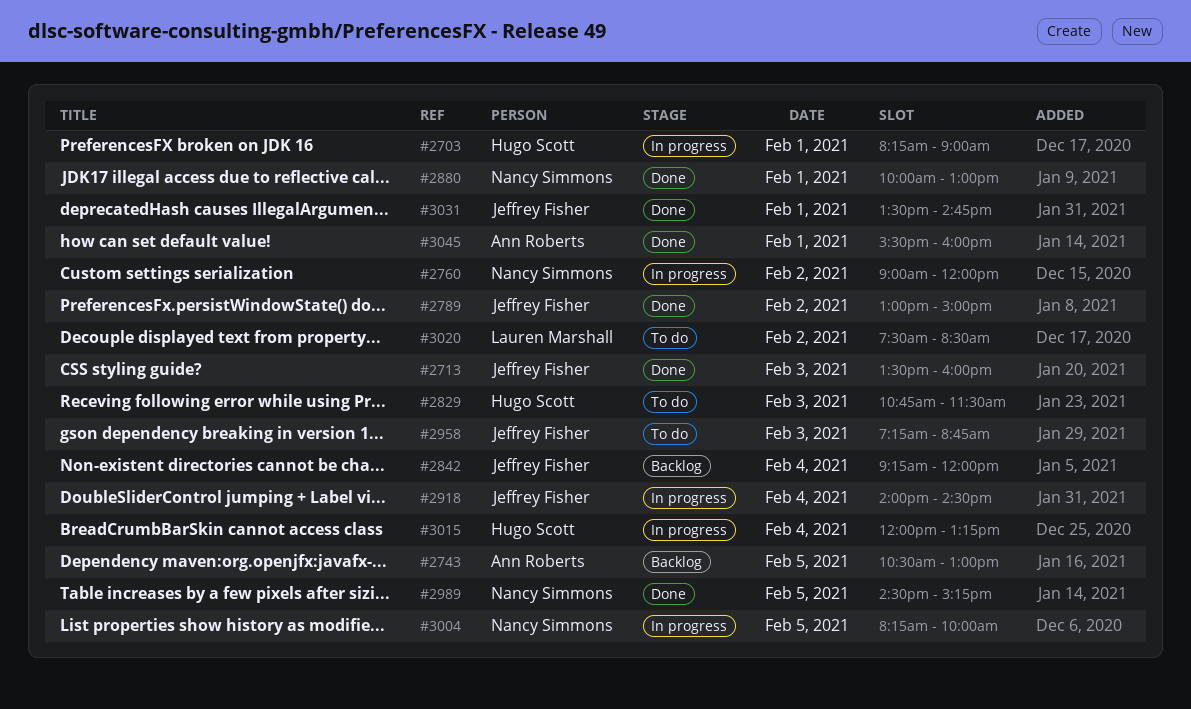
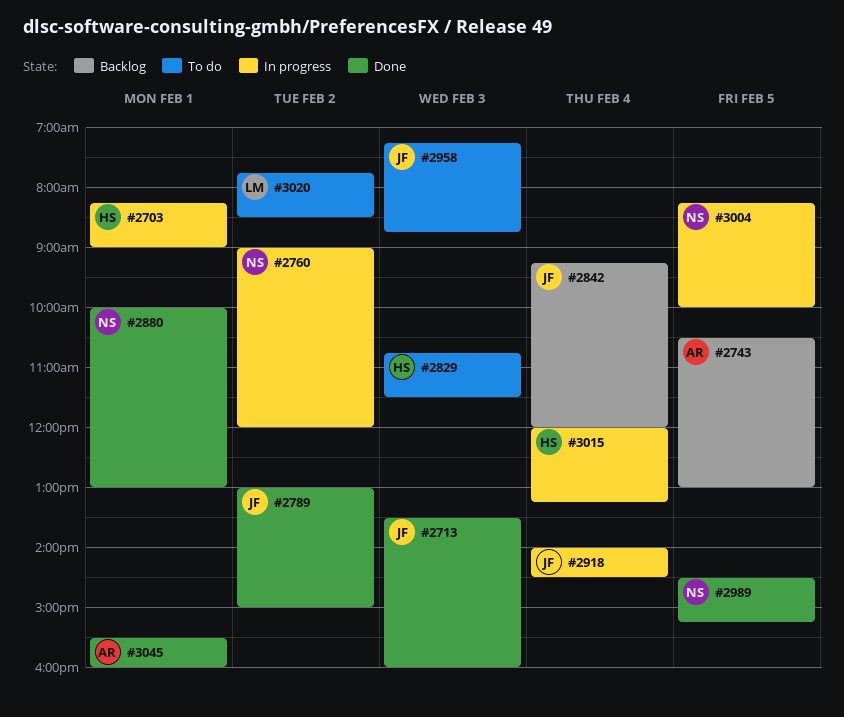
#3020, begins: 07:30 -> 07:45
#3031: present -> none

